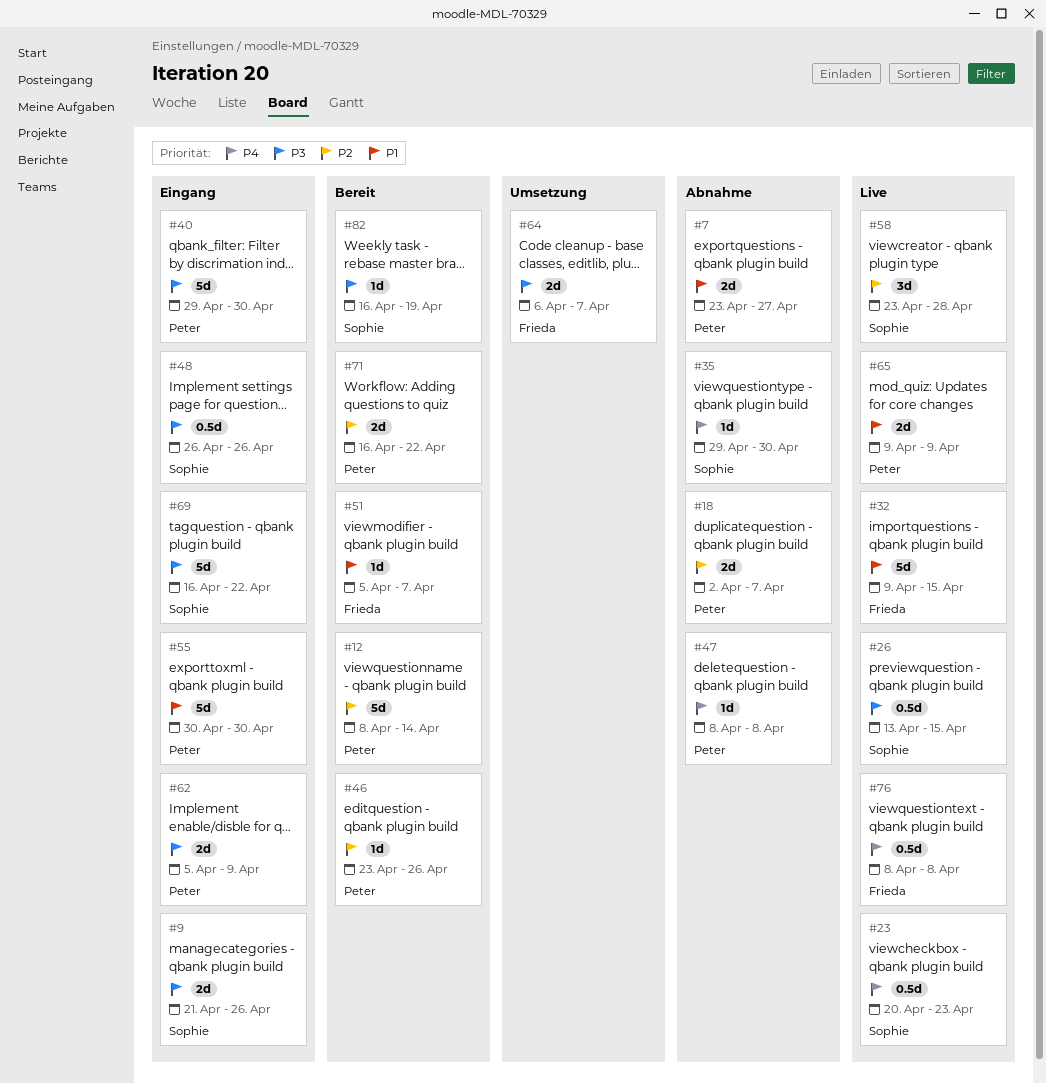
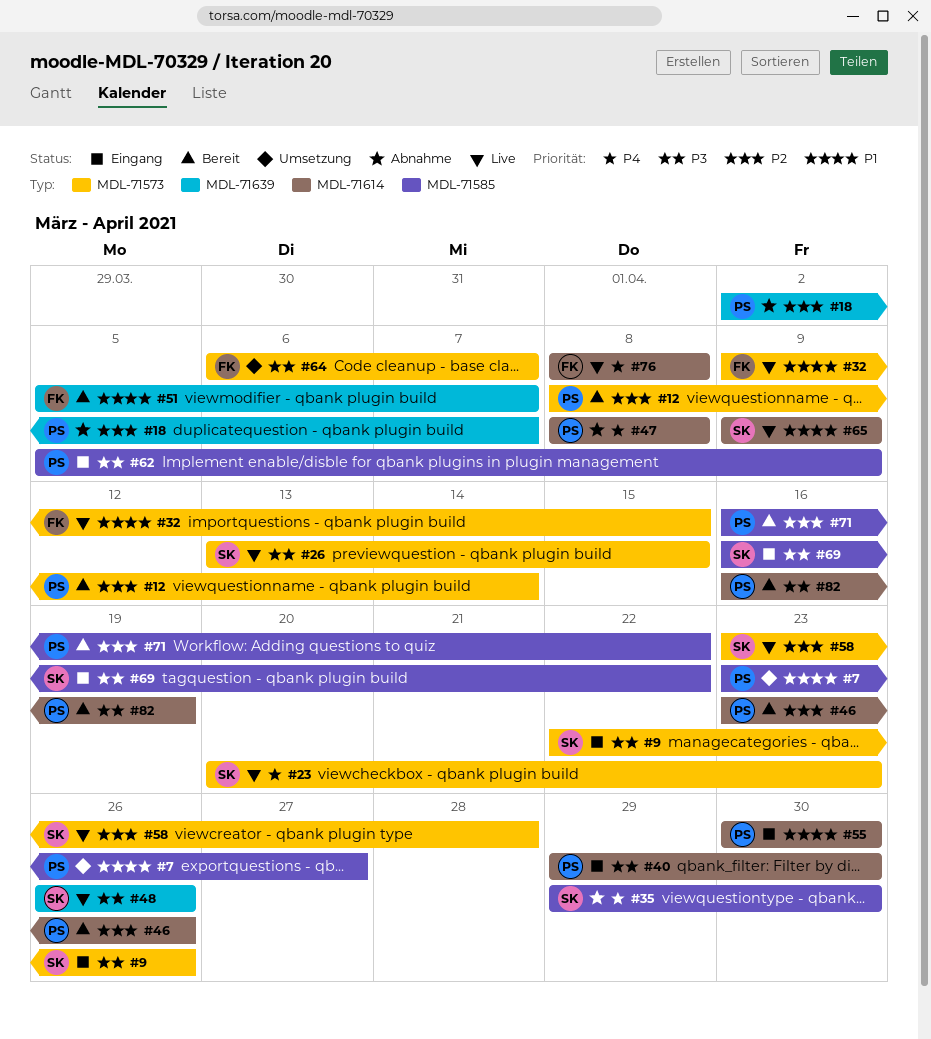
#7, status: Abnahme -> Umsetzung
#9, start: Apr 21 -> Apr 22
#48, status: Eingang -> Live
#65, owner: Peter -> Sophie
#82, owner: Sophie -> Peter

